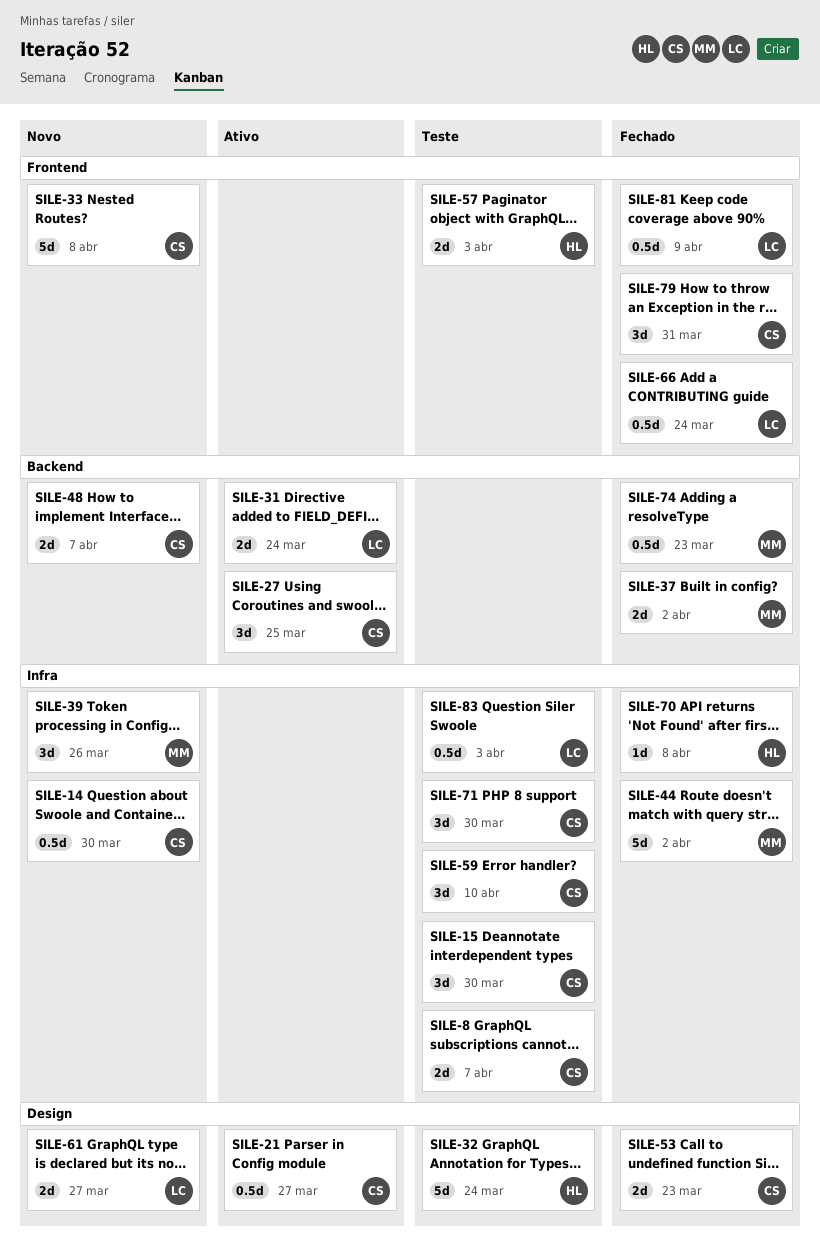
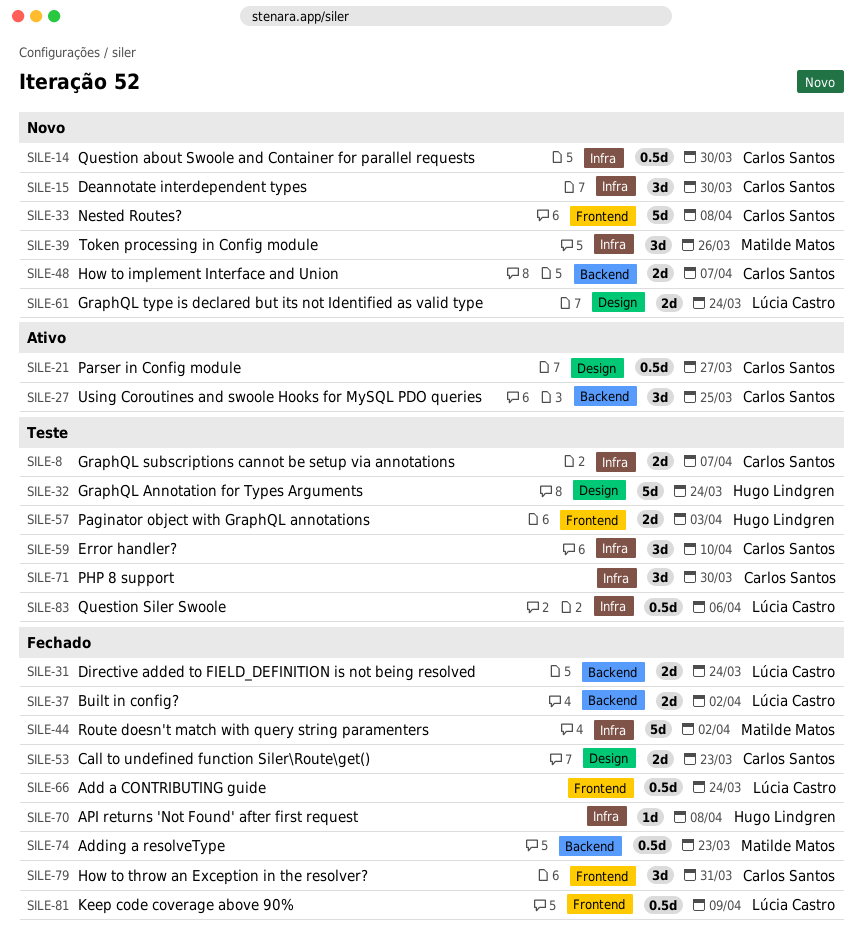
SILE-15, status: Teste -> Novo
SILE-31, status: Ativo -> Fechado
SILE-37, owner: Matilde Matos -> Lúcia Castro
SILE-61, due: Mar 27 -> Mar 24
SILE-83, due: Apr 3 -> Apr 6

